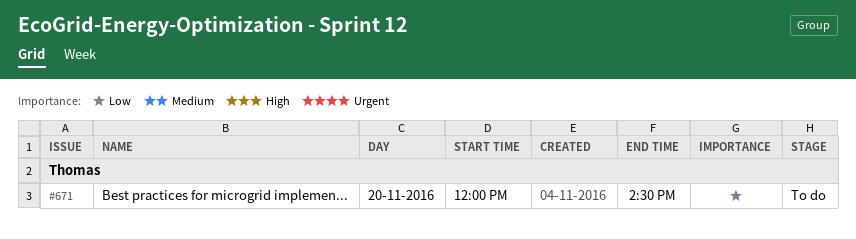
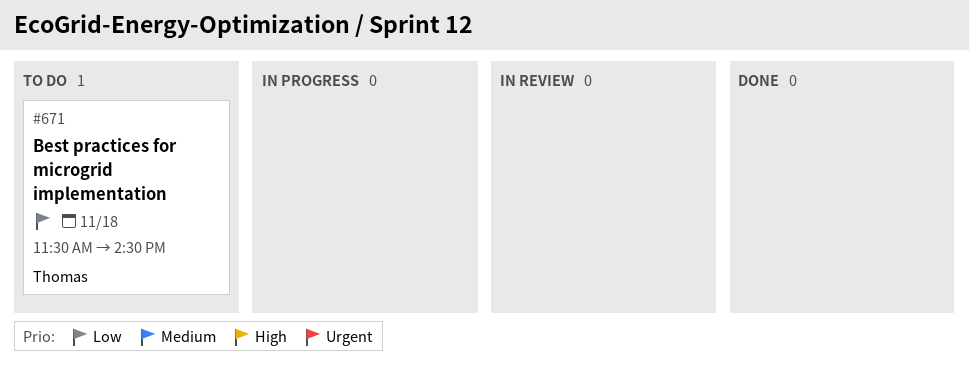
#671, day: Nov 20 -> Nov 18
#671, begins: 12:00 -> 11:30

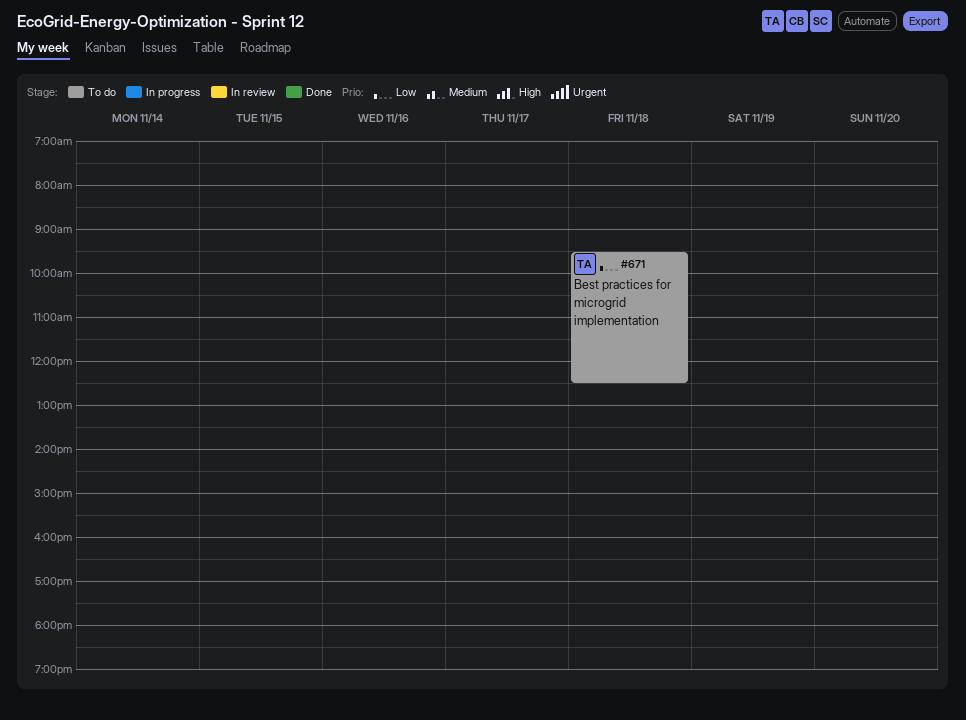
#671, begins: 11:30 -> 09:30
#671, ends: 14:30 -> 12:30

